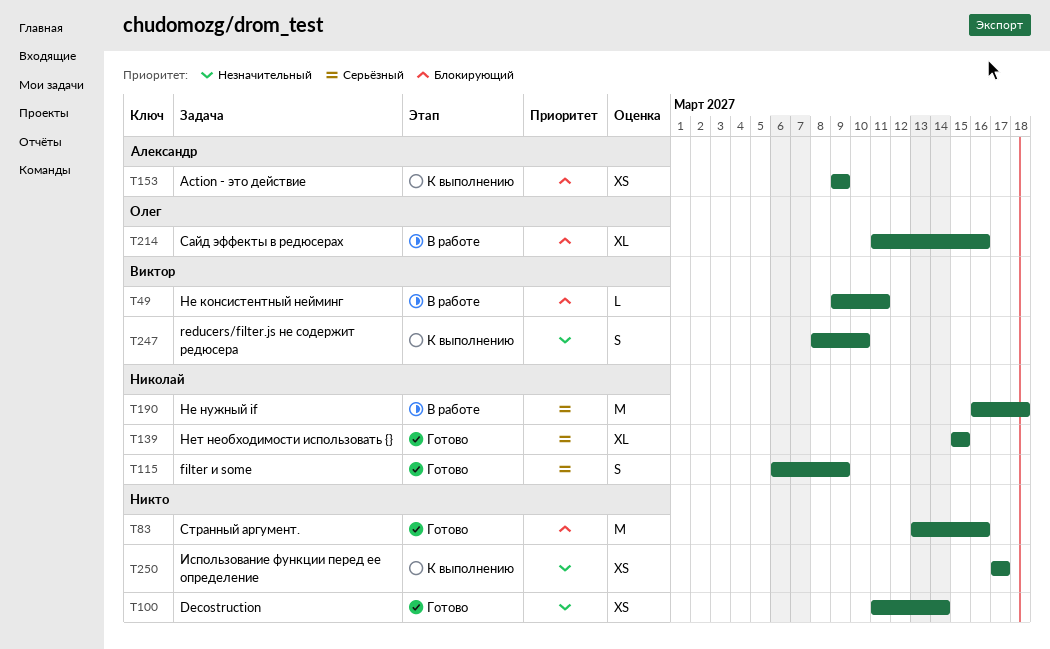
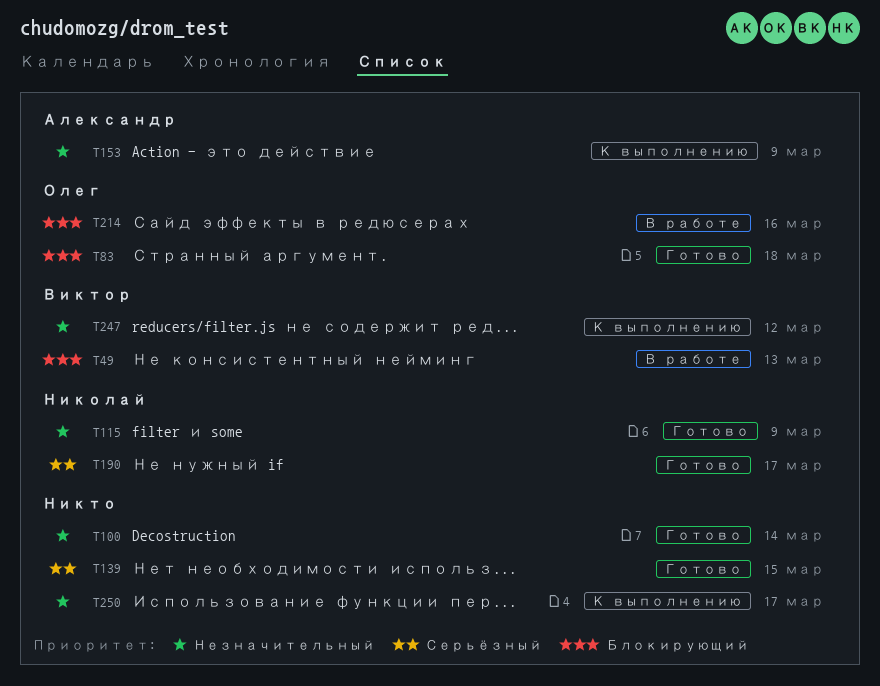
T49, due: Mar 11 -> Mar 13
T83, owner: none -> Олег
T83, due: Mar 16 -> Mar 18
T115, priority: Серьёзный -> Незначительный
T139, owner: Николай -> none
T153, priority: Блокирующий -> Незначительный
T190, status: В работе -> Готово
T190, due: Mar 18 -> Mar 17
T247, due: Mar 10 -> Mar 12

